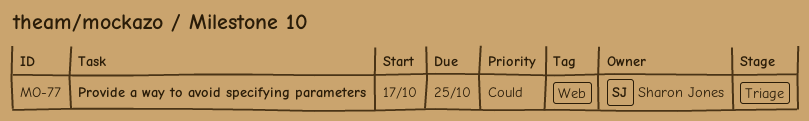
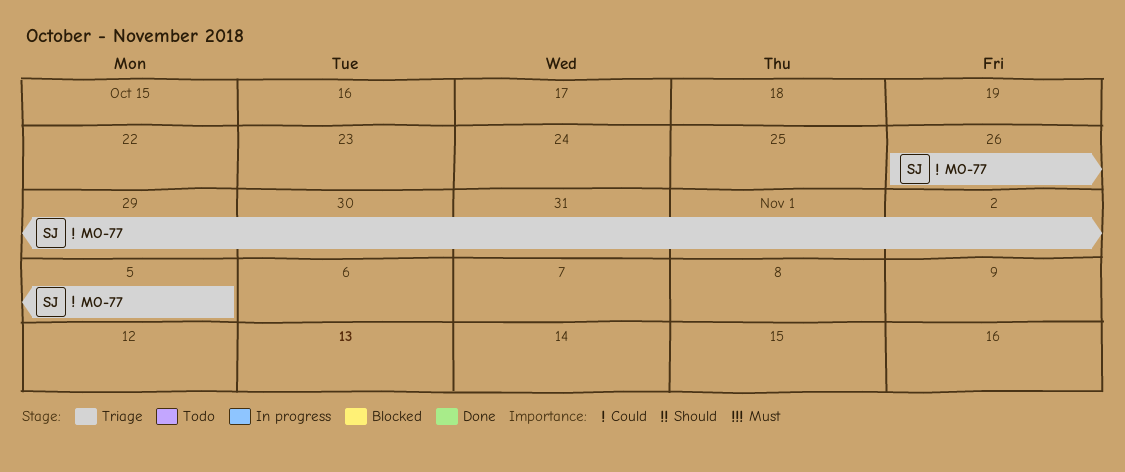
MO-77, start: Oct 17 -> Oct 26
MO-77, due: Oct 25 -> Nov 5

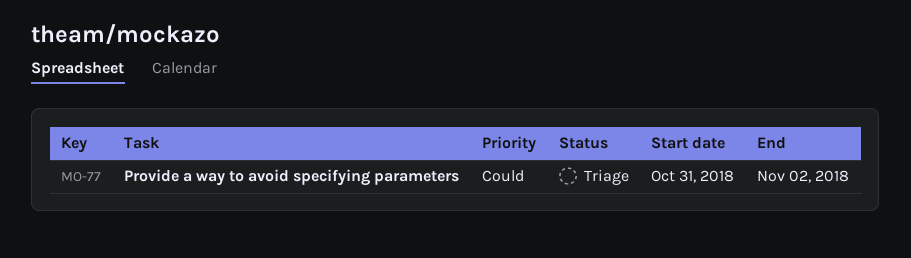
MO-77, start: Oct 26 -> Oct 31
MO-77, due: Nov 5 -> Nov 2

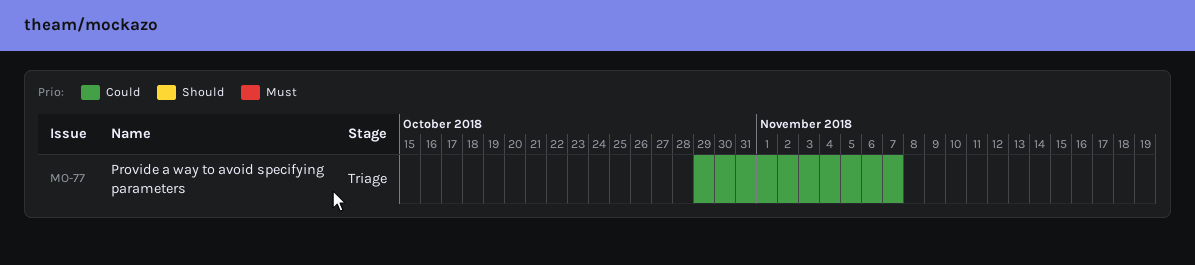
MO-77, start: Oct 31 -> Oct 29
MO-77, due: Nov 2 -> Nov 7

